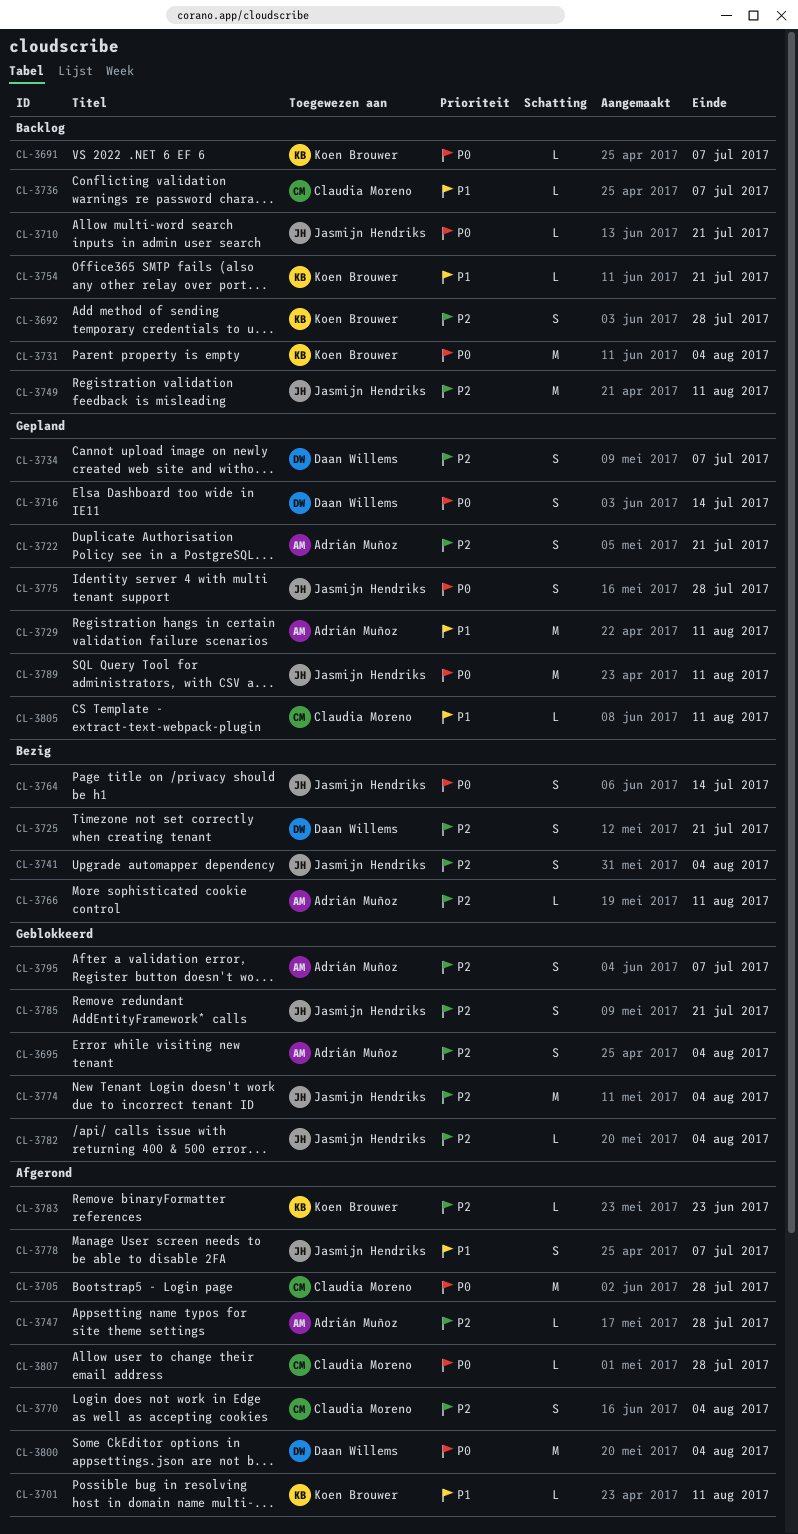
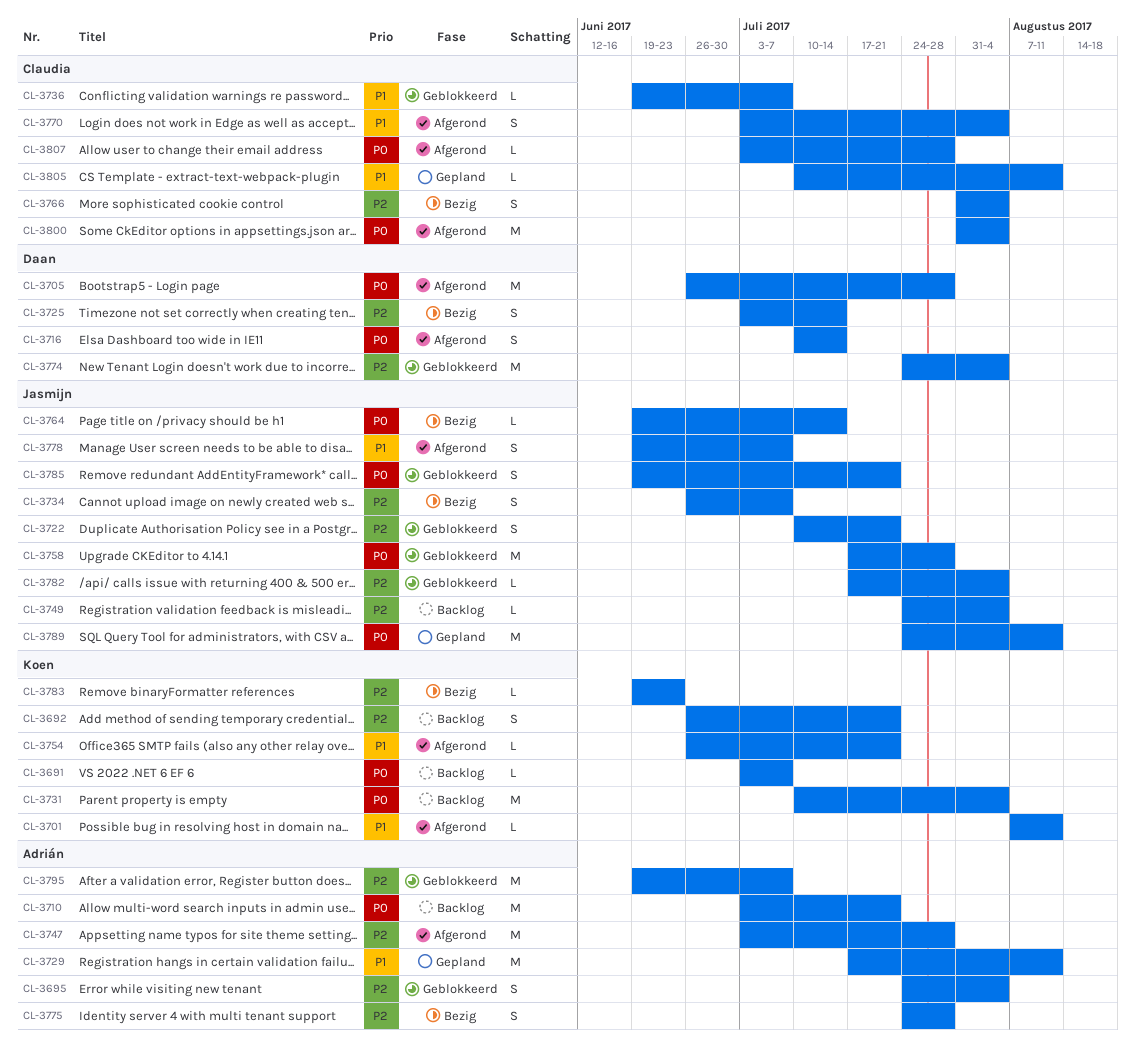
CL-3692, due: Jul 28 -> Jul 21
CL-3705, owner: Claudia Moreno -> Daan Willems
CL-3710, owner: Jasmijn Hendriks -> Adrián Muñoz
CL-3710, estimate: L -> M
CL-3716, status: Gepland -> Afgerond
CL-3722, status: Gepland -> Geblokkeerd
CL-3722, owner: Adrián Muñoz -> Jasmijn Hendriks
CL-3725, due: Jul 21 -> Jul 14
CL-3734, status: Gepland -> Bezig
CL-3734, owner: Daan Willems -> Jasmijn Hendriks
CL-3736, status: Backlog -> Geblokkeerd
CL-3741: present -> none
CL-3747, estimate: L -> M
CL-3749, estimate: M -> L
CL-3749, due: Aug 11 -> Aug 4
CL-3754, status: Backlog -> Afgerond
CL-3758: none -> present
CL-3764, estimate: S -> L
CL-3766, owner: Adrián Muñoz -> Claudia Moreno
CL-3766, estimate: L -> S
CL-3766, due: Aug 11 -> Aug 4
CL-3770, priority: P2 -> P1
CL-3774, owner: Jasmijn Hendriks -> Daan Willems
CL-3775, status: Gepland -> Bezig
CL-3775, owner: Jasmijn Hendriks -> Adrián Muñoz
CL-3775, priority: P0 -> P2
CL-3783, status: Afgerond -> Bezig
CL-3785, priority: P2 -> P0
CL-3795, estimate: S -> M
CL-3800, owner: Daan Willems -> Claudia Moreno

